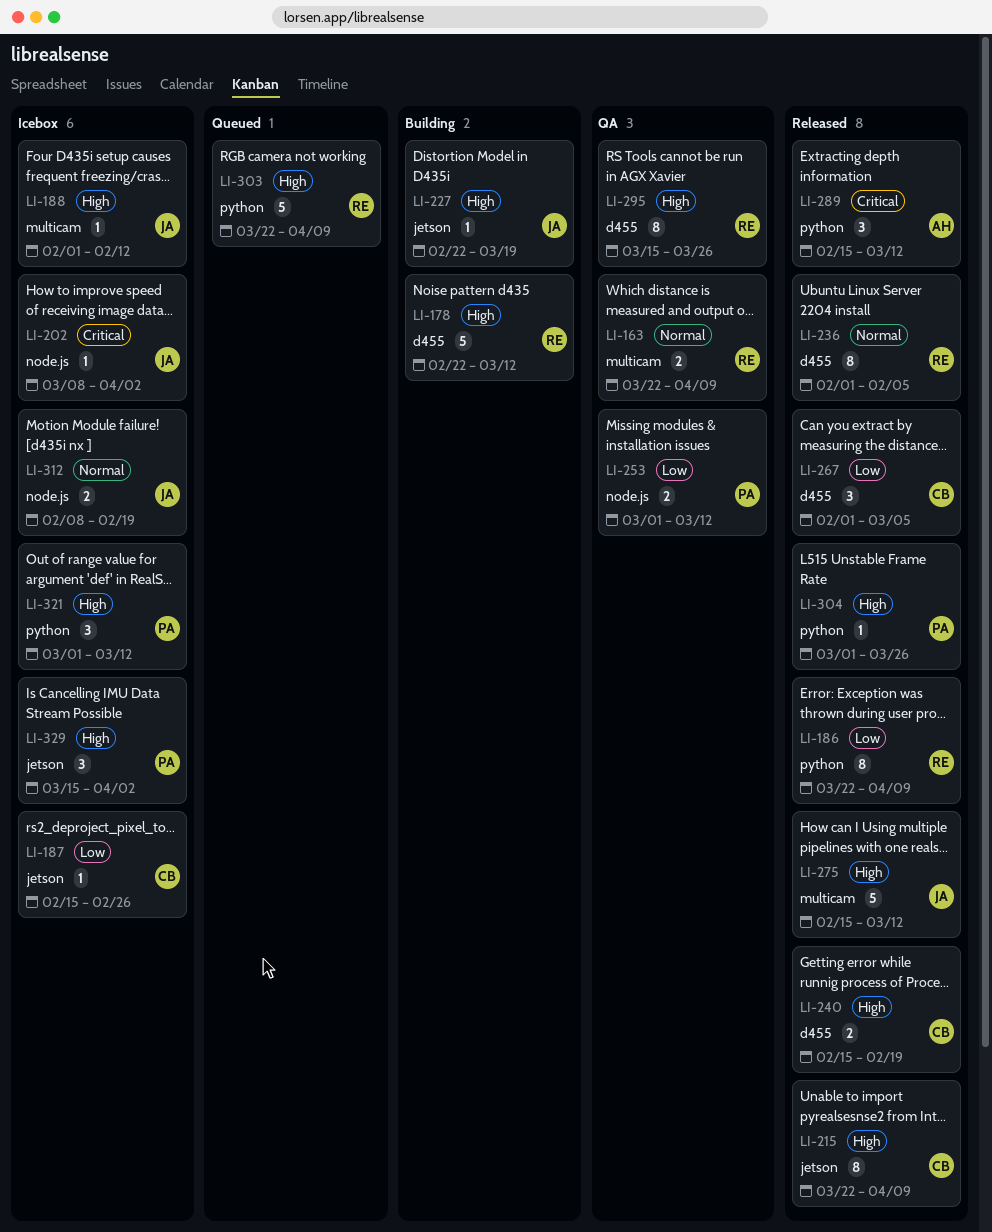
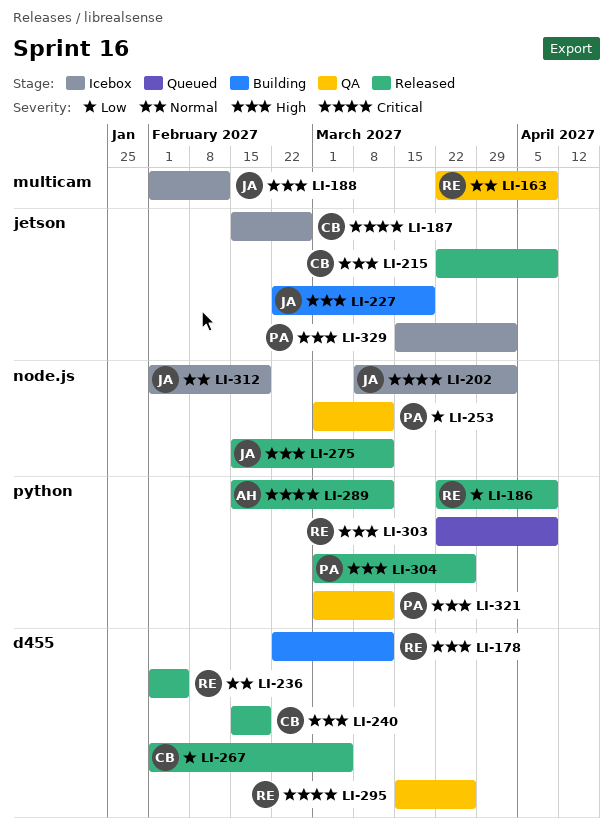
LI-187, priority: Low -> Critical
LI-275, label: multicam -> node.js
LI-295, priority: High -> Critical
LI-312, start: Feb 8 -> Feb 1
LI-321, status: Icebox -> QA

